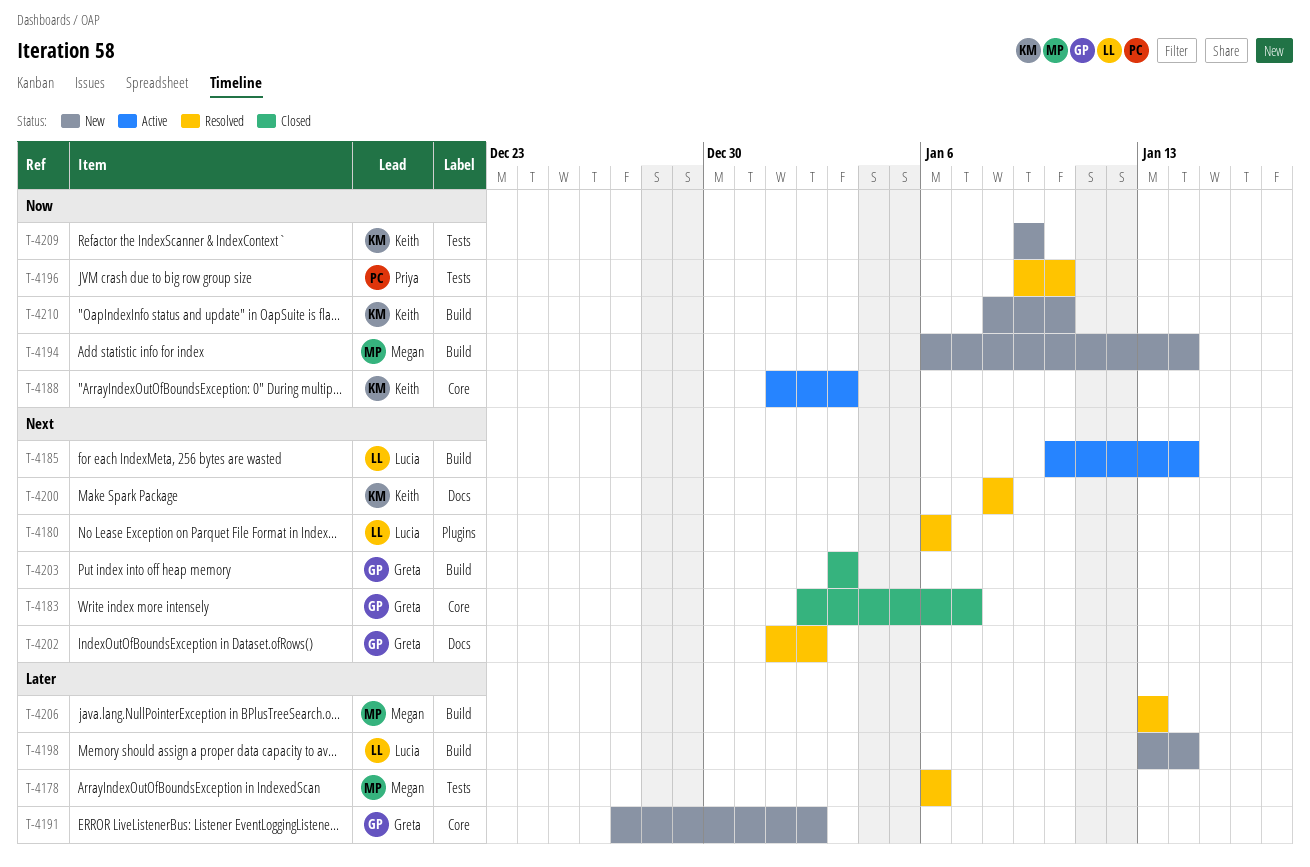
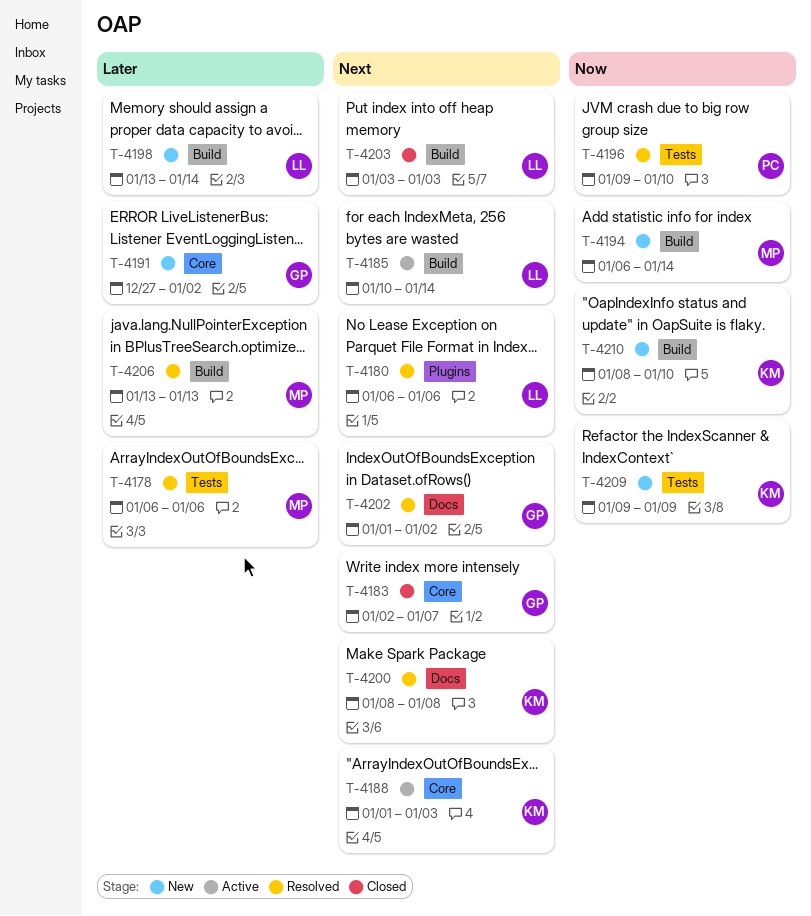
T-4188, priority: Now -> Next
T-4203, owner: Greta -> Lucia

